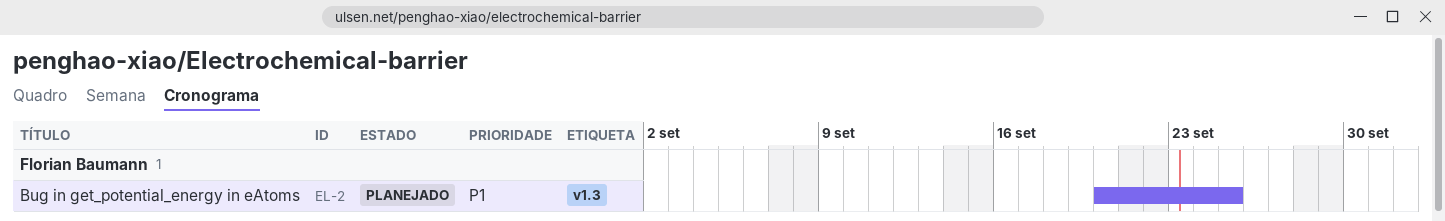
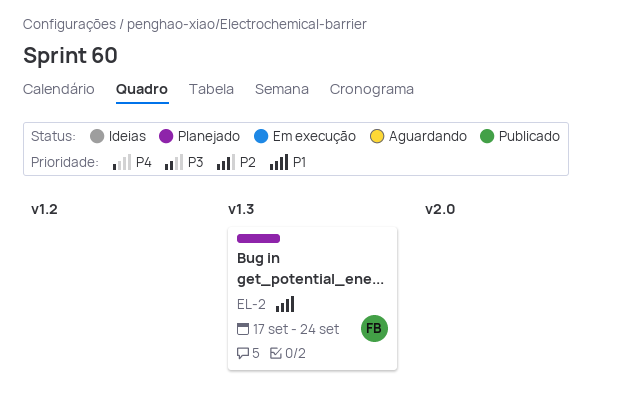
EL-2, start: Sep 20 -> Sep 17
EL-2, due: Sep 25 -> Sep 24

